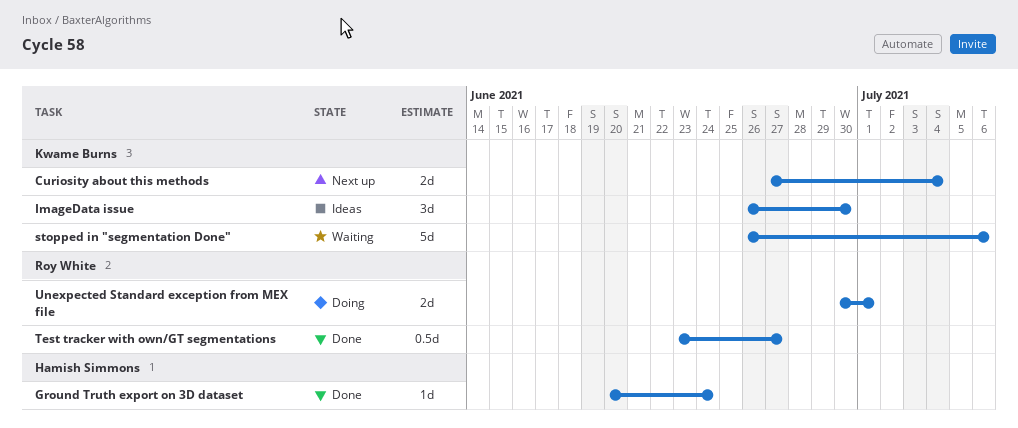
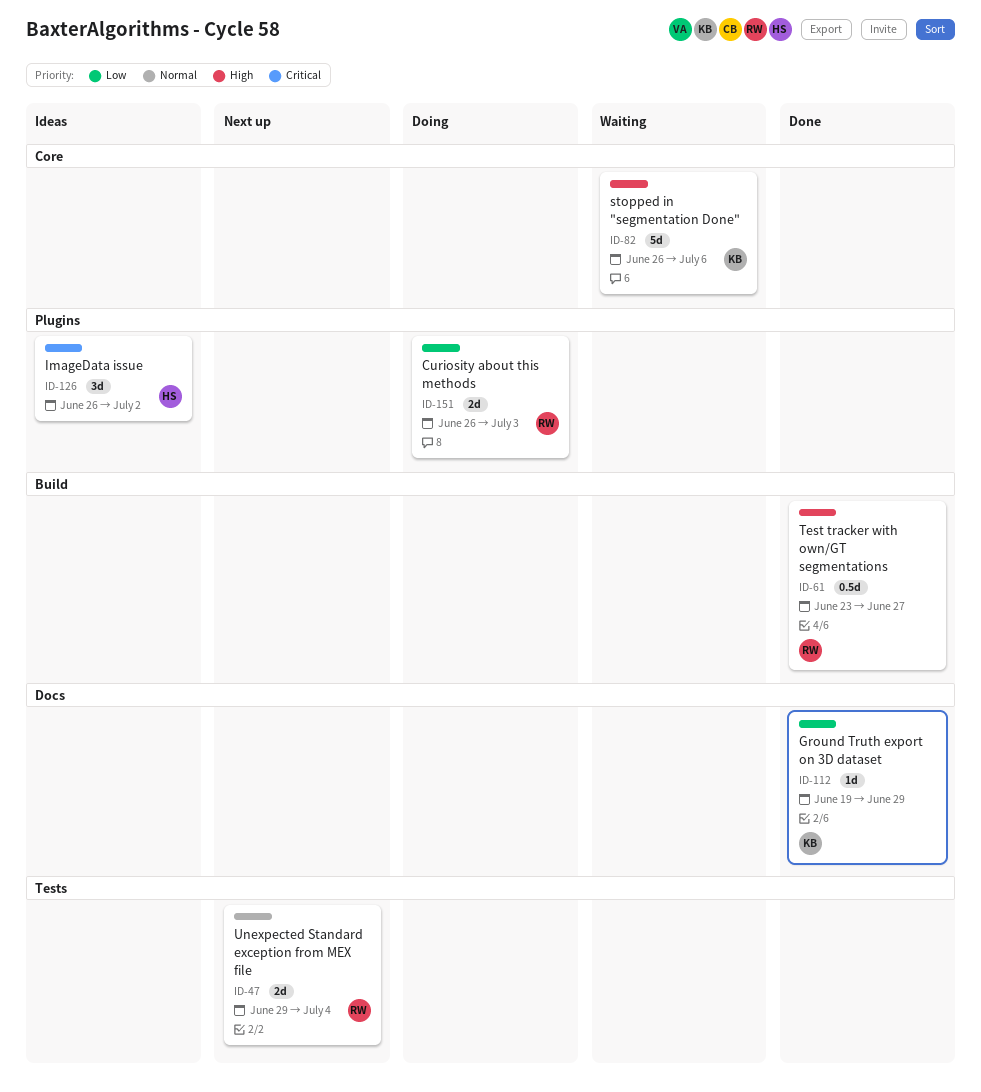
Curiosity about this methods, status: Next up -> Doing
Curiosity about this methods, owner: Kwame Burns -> Roy White
Curiosity about this methods, start: Jun 27 -> Jun 26
Curiosity about this methods, due: Jul 4 -> Jul 3
Ground Truth export on 3D dataset, owner: Hamish Simmons -> Kwame Burns
Ground Truth export on 3D dataset, start: Jun 20 -> Jun 19
Ground Truth export on 3D dataset, due: Jun 24 -> Jun 29
ImageData issue, owner: Kwame Burns -> Hamish Simmons
ImageData issue, due: Jun 30 -> Jul 2
Unexpected Standard exception from MEX file, status: Doing -> Next up
Unexpected Standard exception from MEX file, start: Jun 30 -> Jun 29
Unexpected Standard exception from MEX file, due: Jul 1 -> Jul 4

